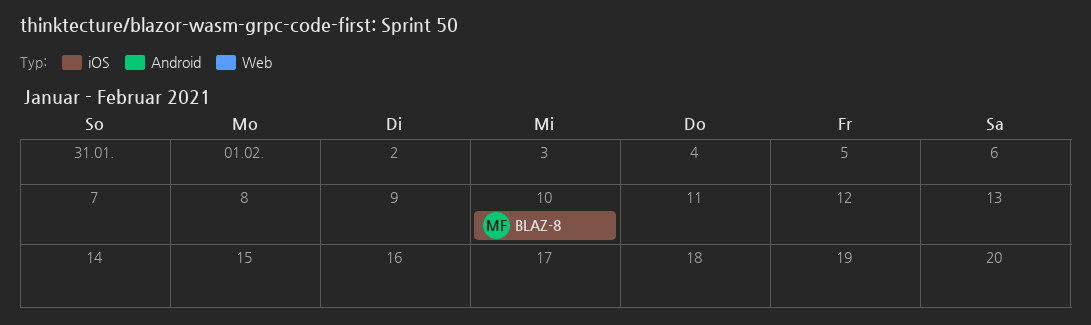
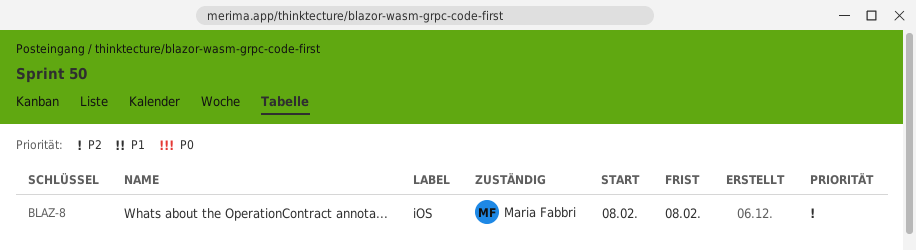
BLAZ-8, start: Feb 10 -> Feb 8
BLAZ-8, due: Feb 10 -> Feb 8

